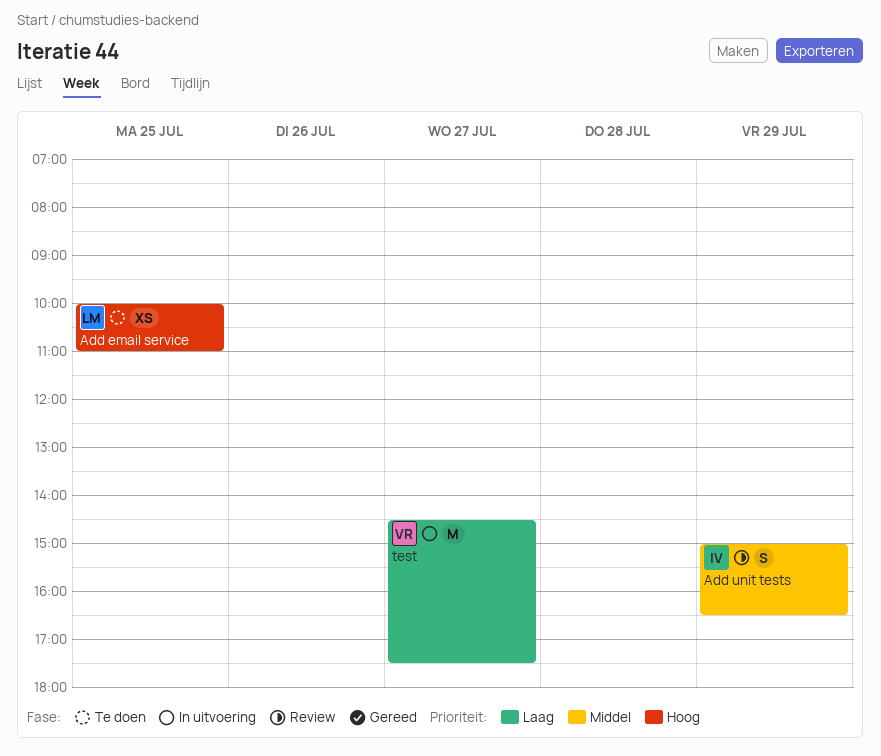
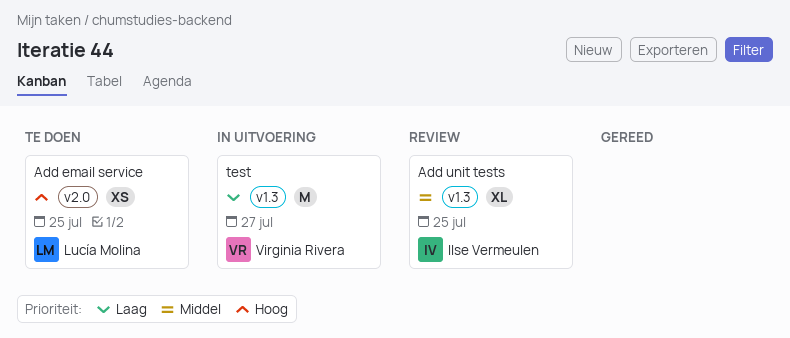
Add unit tests, estimate: S -> XL
Add unit tests, day: Jul 29 -> Jul 25

